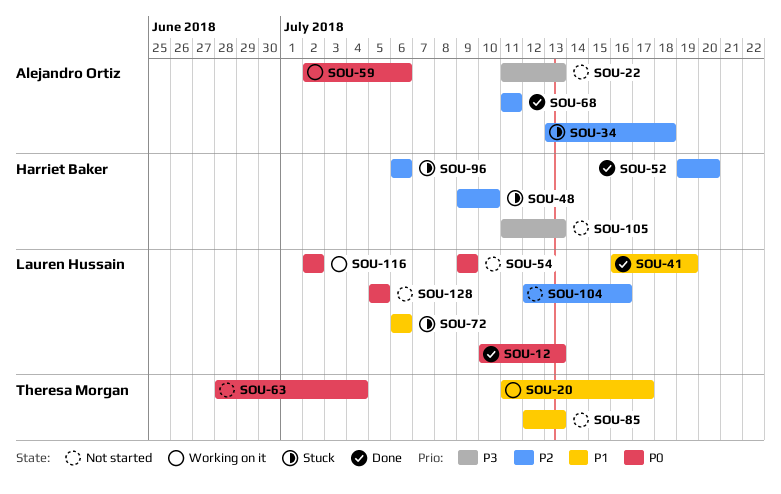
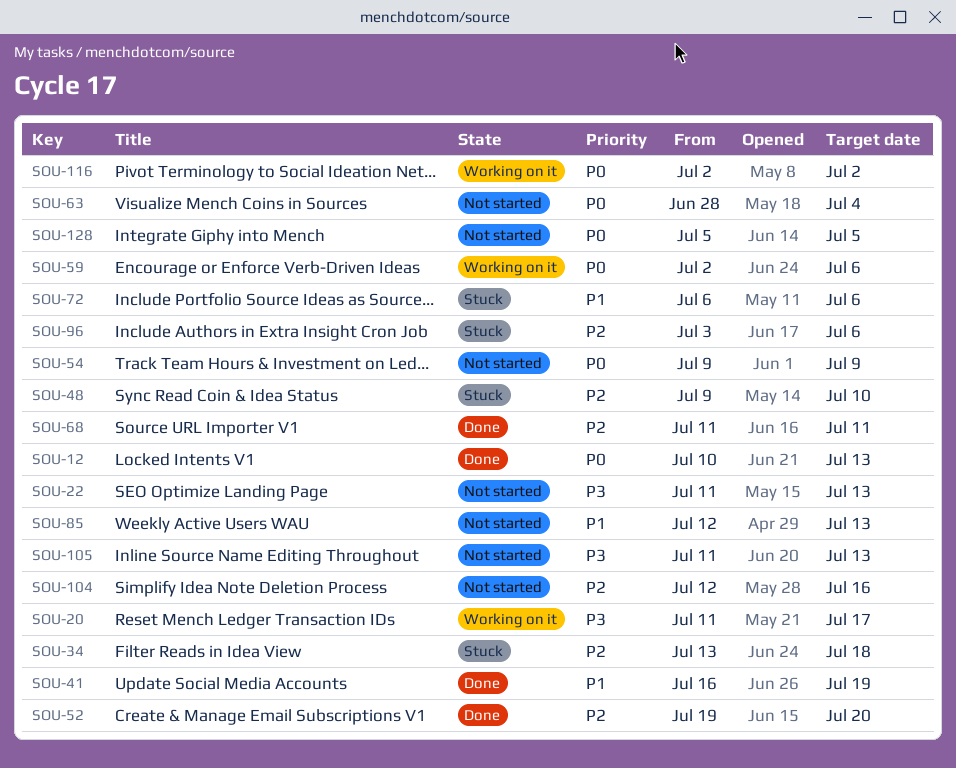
SOU-20, priority: P1 -> P3
SOU-96, start: Jul 6 -> Jul 3

